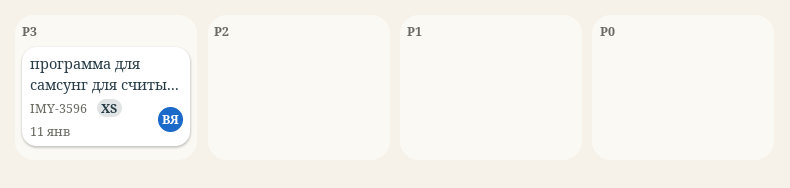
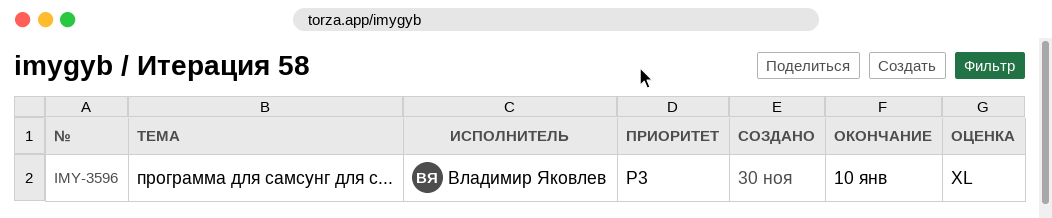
IMY-3596, estimate: XS -> XL
IMY-3596, due: Jan 11 -> Jan 10

